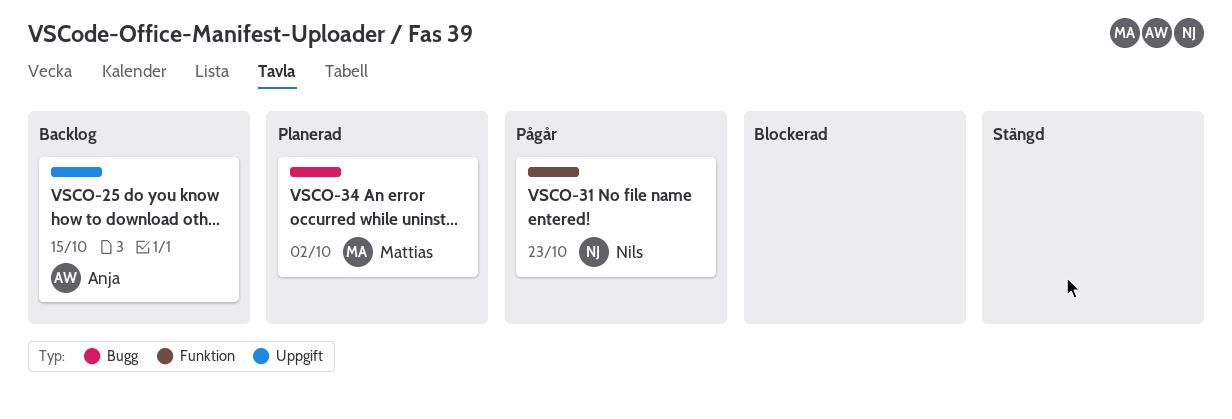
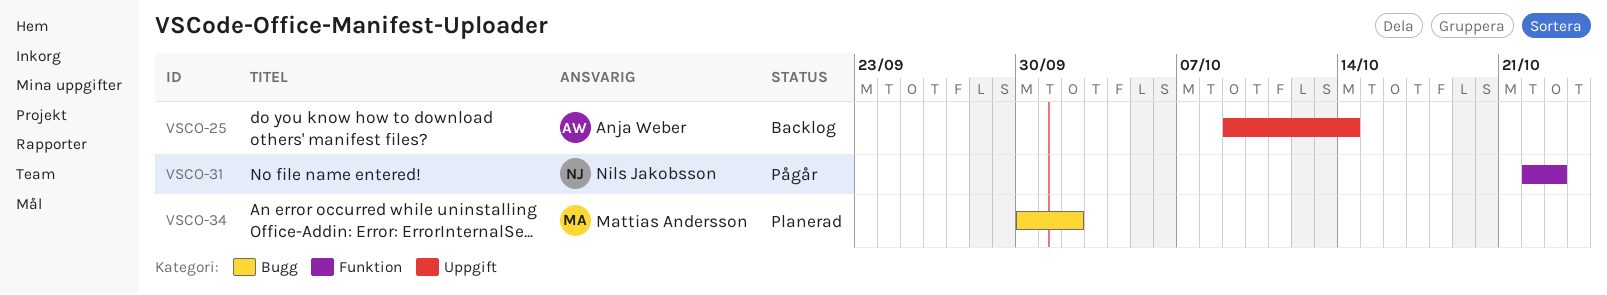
VSCO-25, due: Oct 15 -> Oct 14

